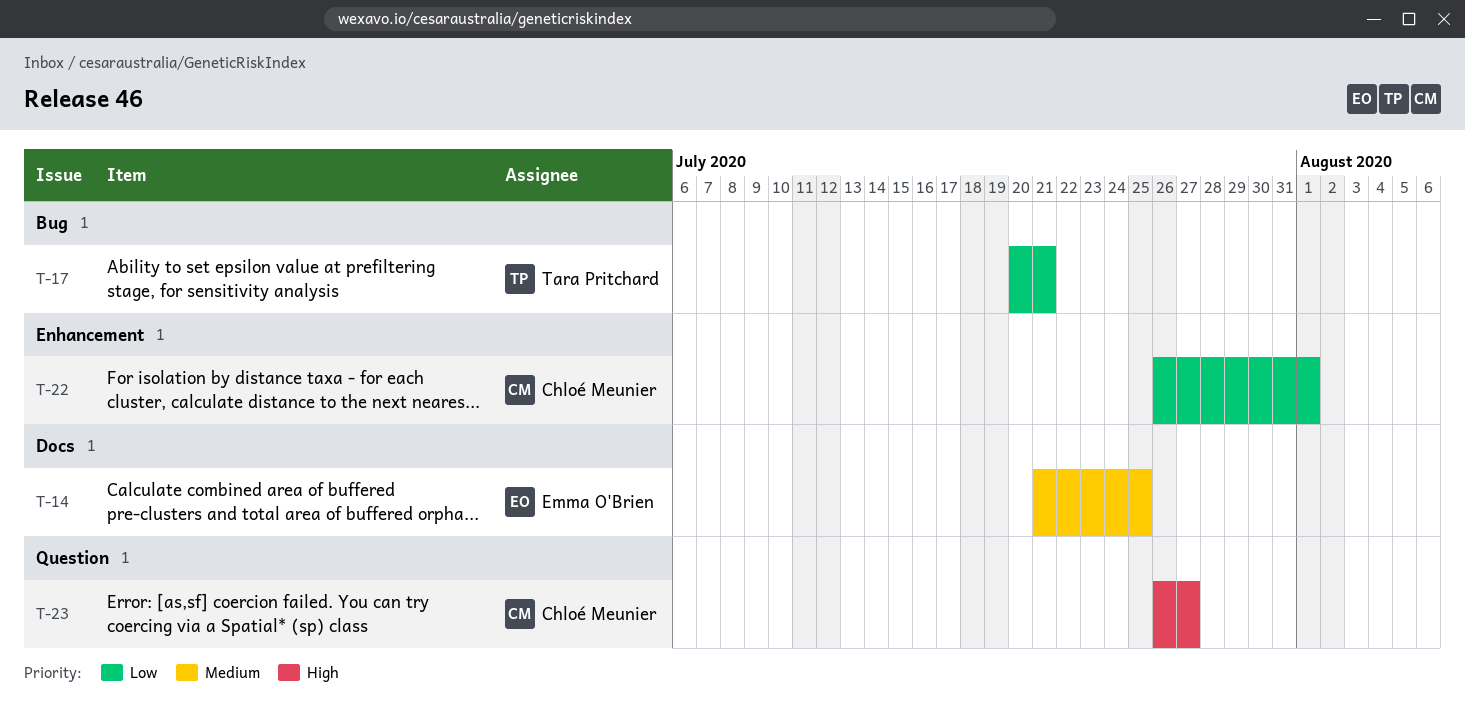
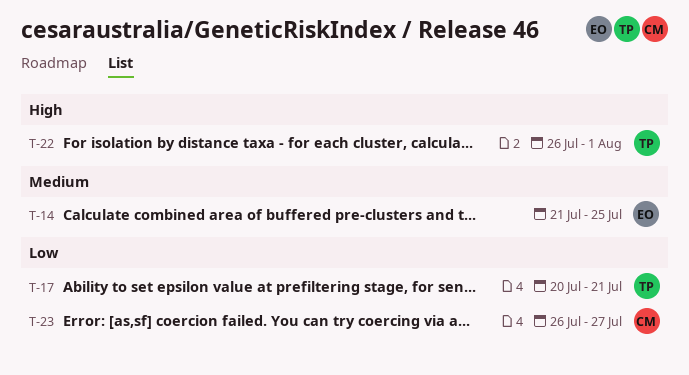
T-22, owner: Chloé Meunier -> Tara Pritchard
T-22, priority: Low -> High
T-23, priority: High -> Low

